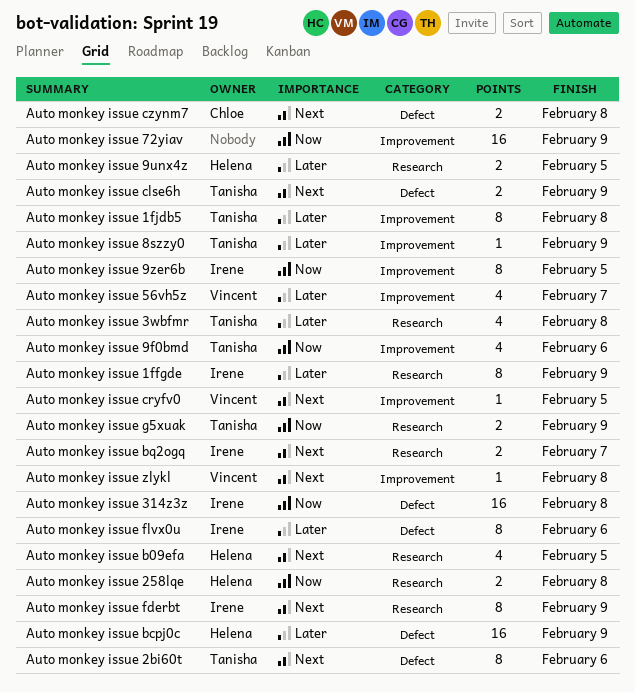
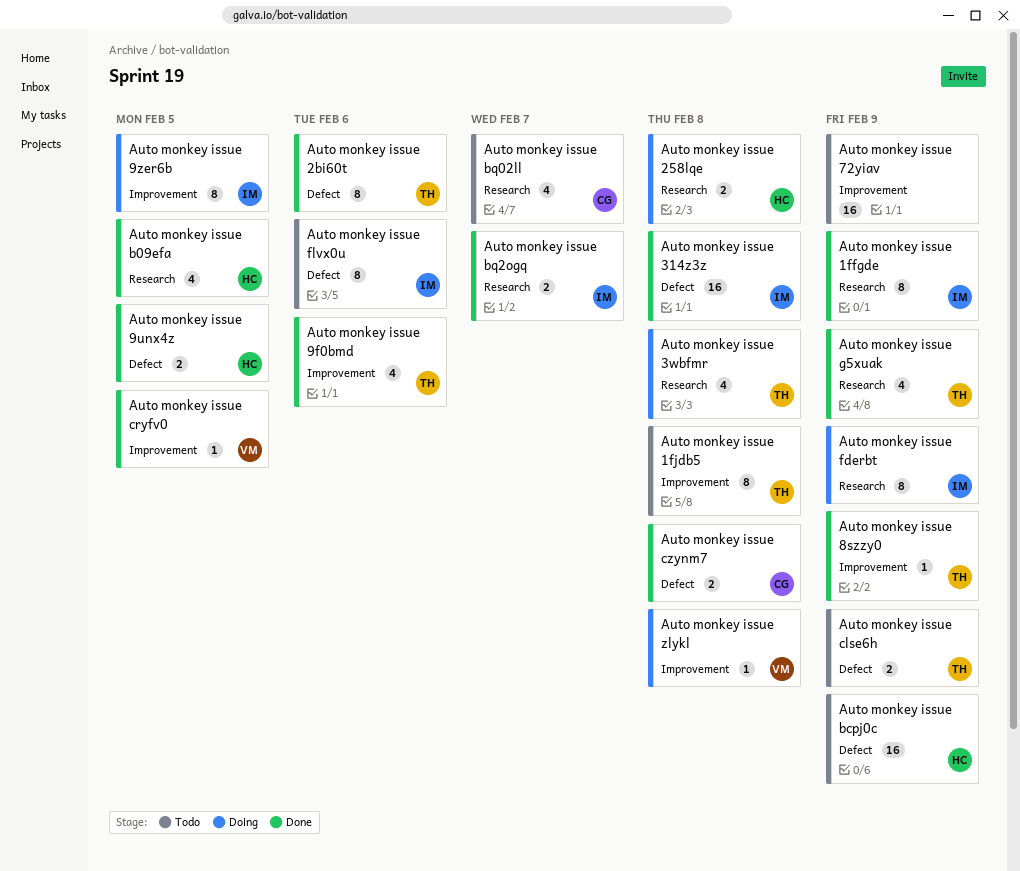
Auto monkey issue 56vh5z: present -> none
Auto monkey issue 9unx4z, label: Research -> Defect
Auto monkey issue bq02ll: none -> present
Auto monkey issue g5xuak, estimate: 2 -> 4

